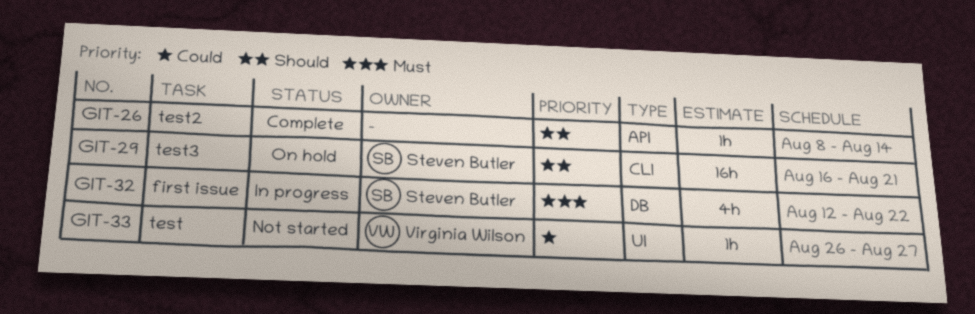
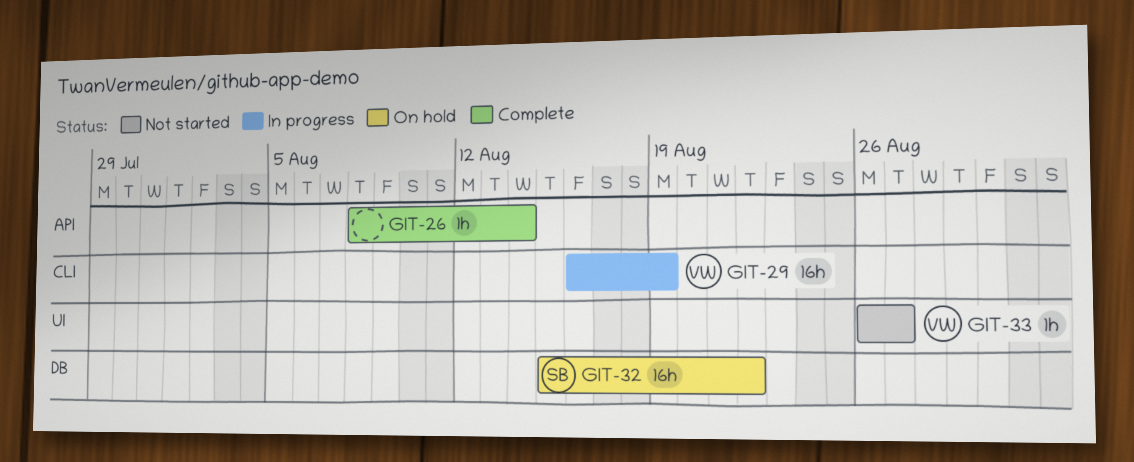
GIT-29, status: On hold -> In progress
GIT-29, owner: Steven Butler -> Virginia Wilson
GIT-29, due: Aug 21 -> Aug 19
GIT-32, status: In progress -> On hold
GIT-32, estimate: 4h -> 16h
GIT-32, start: Aug 12 -> Aug 15

